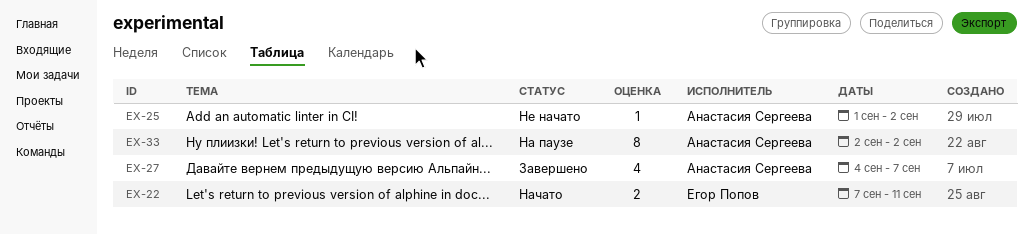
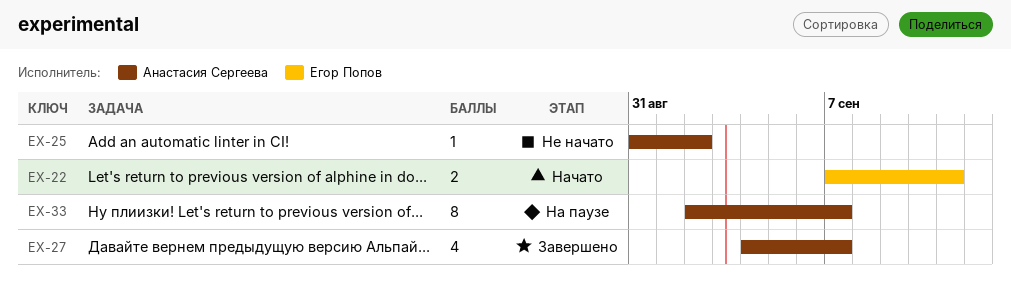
EX-25, start: Sep 1 -> Aug 31
EX-33, due: Sep 2 -> Sep 7

